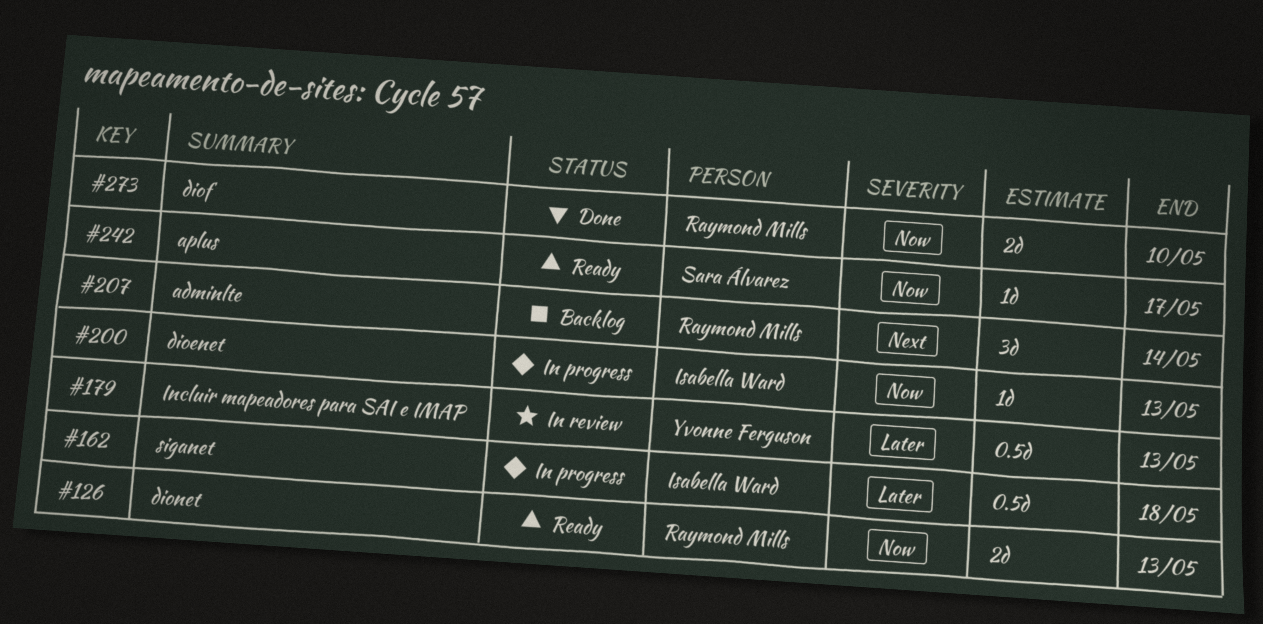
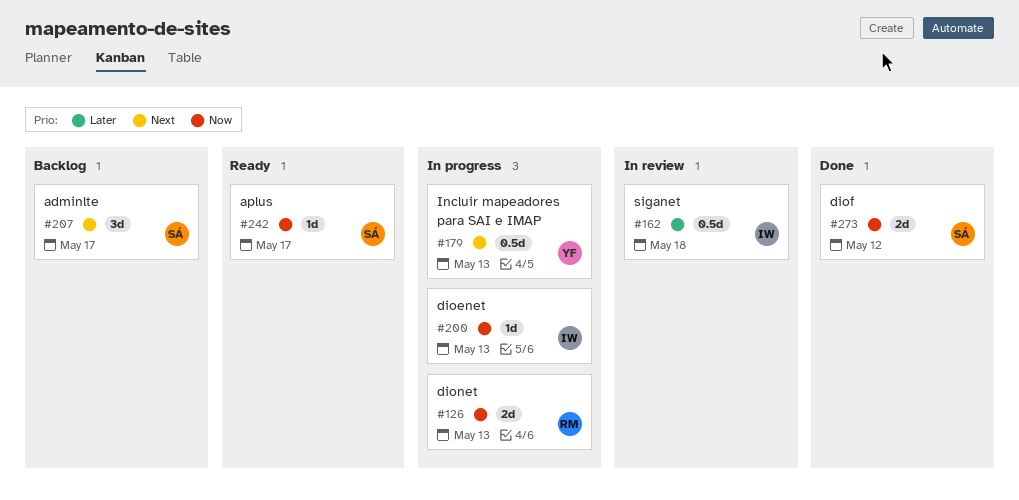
#126, status: Ready -> In progress
#162, status: In progress -> In review
#179, status: In review -> In progress
#179, priority: Later -> Next
#207, owner: Raymond Mills -> Sara Álvarez
#207, due: May 14 -> May 17
#273, owner: Raymond Mills -> Sara Álvarez
#273, due: May 10 -> May 12

